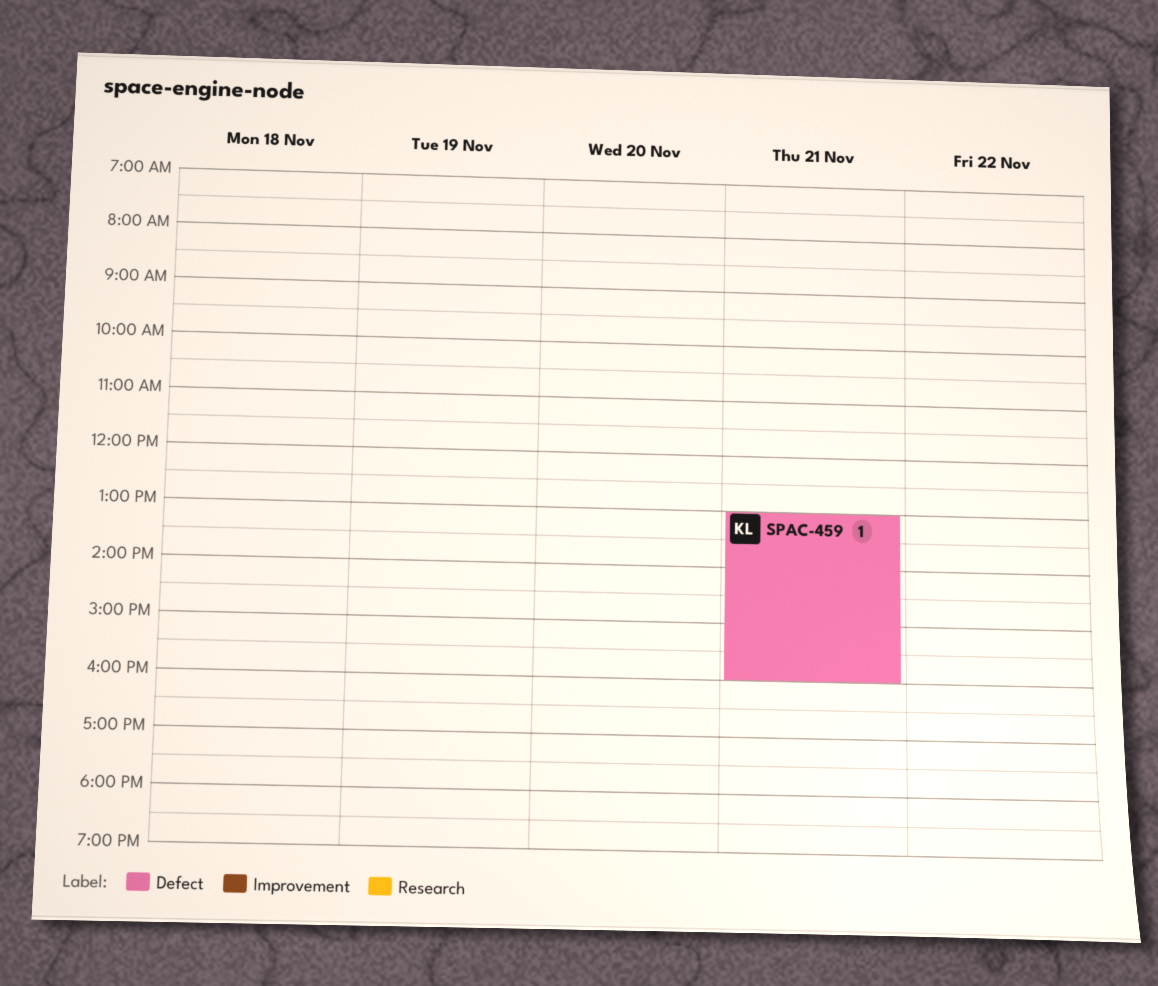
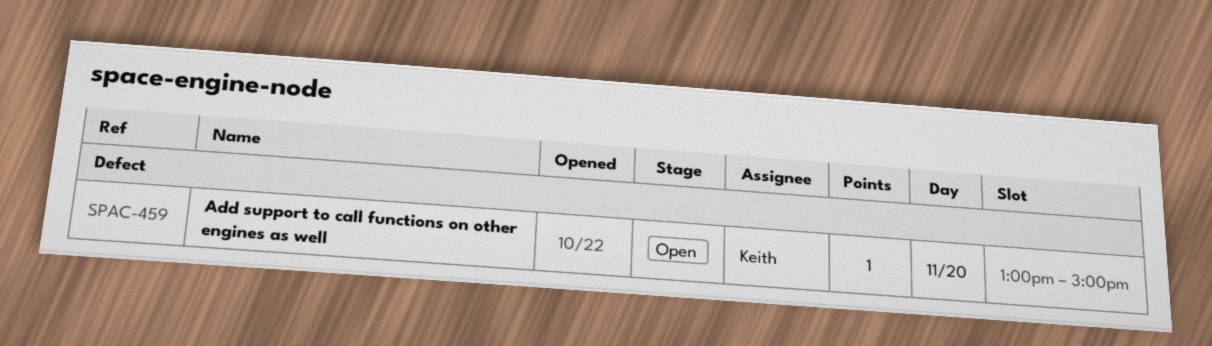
SPAC-459, day: Nov 21 -> Nov 20
SPAC-459, ends: 16:00 -> 15:00

